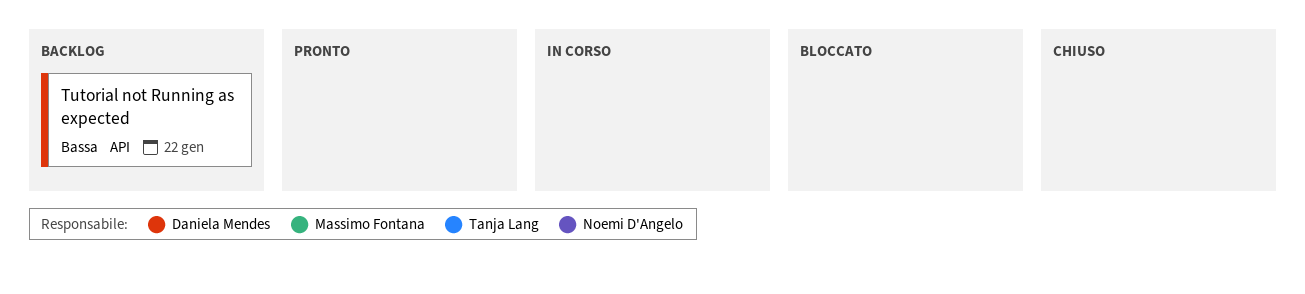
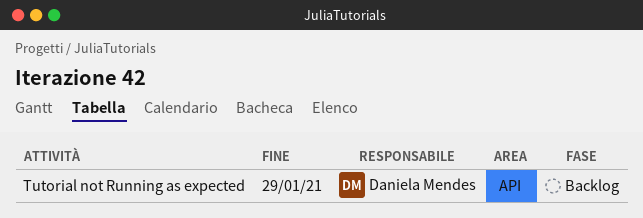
Tutorial not Running as expected, due: Jan 22 -> Jan 29

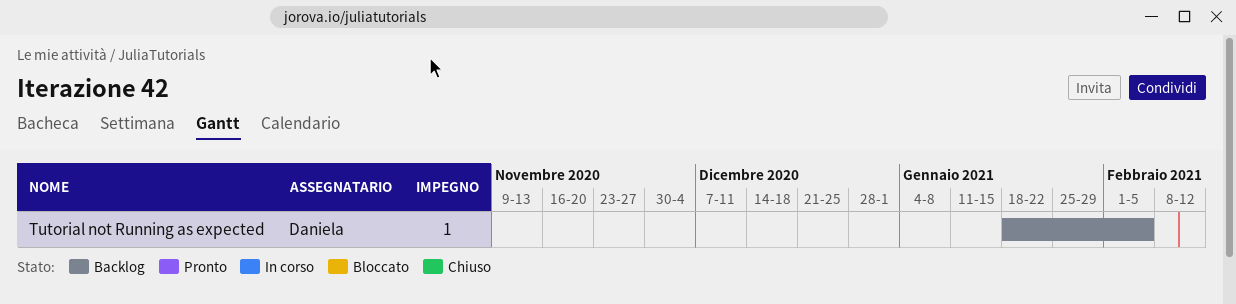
Tutorial not Running as expected, due: Jan 29 -> Feb 5

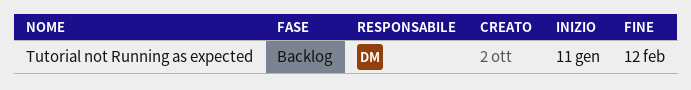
Tutorial not Running as expected, start: Jan 18 -> Jan 11
Tutorial not Running as expected, due: Feb 5 -> Feb 12

